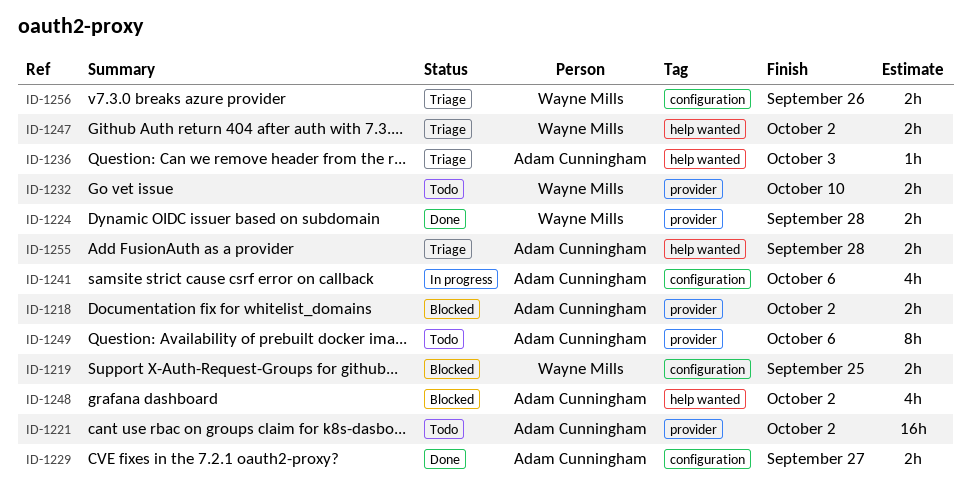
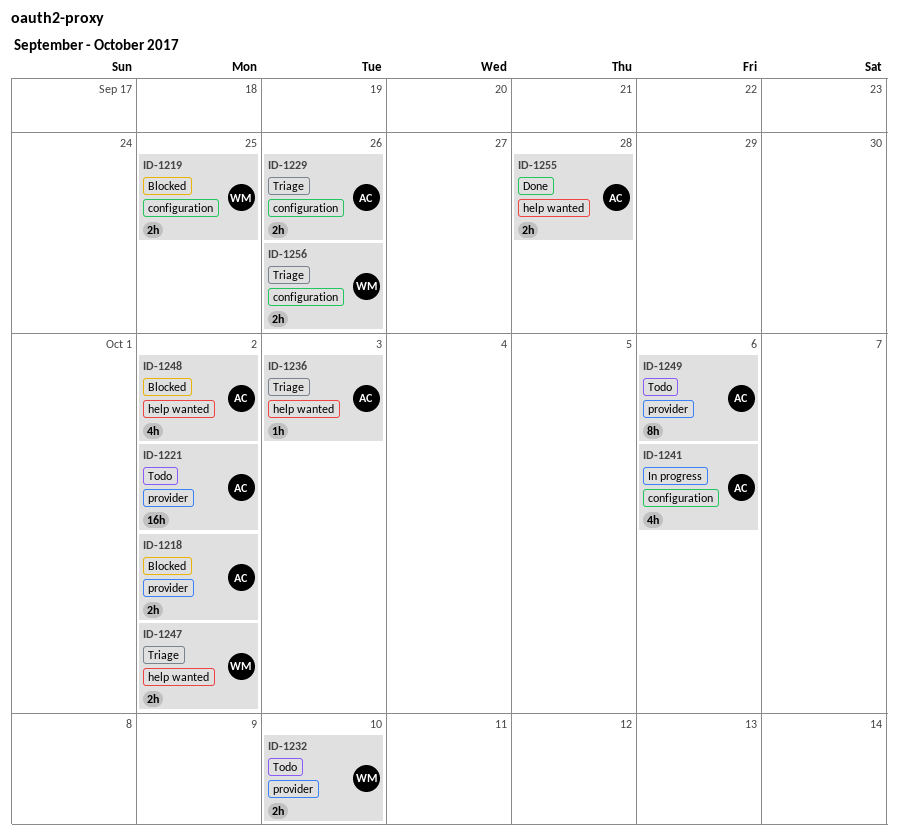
ID-1224: present -> none
ID-1229, status: Done -> Triage
ID-1229, due: Sep 27 -> Sep 26
ID-1255, status: Triage -> Done

